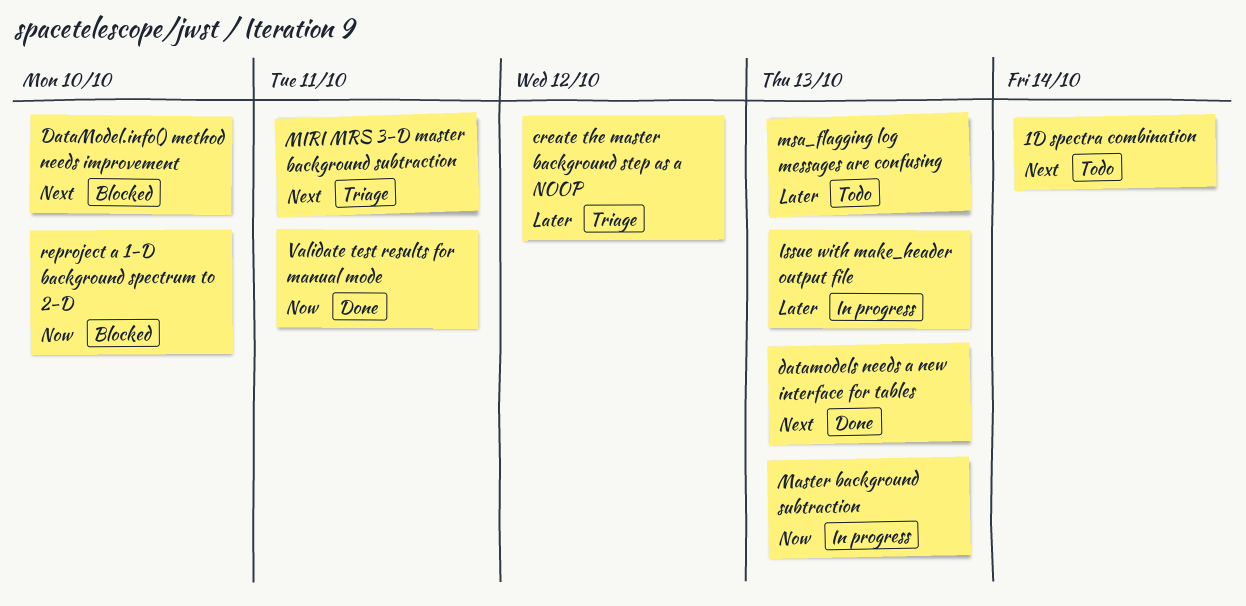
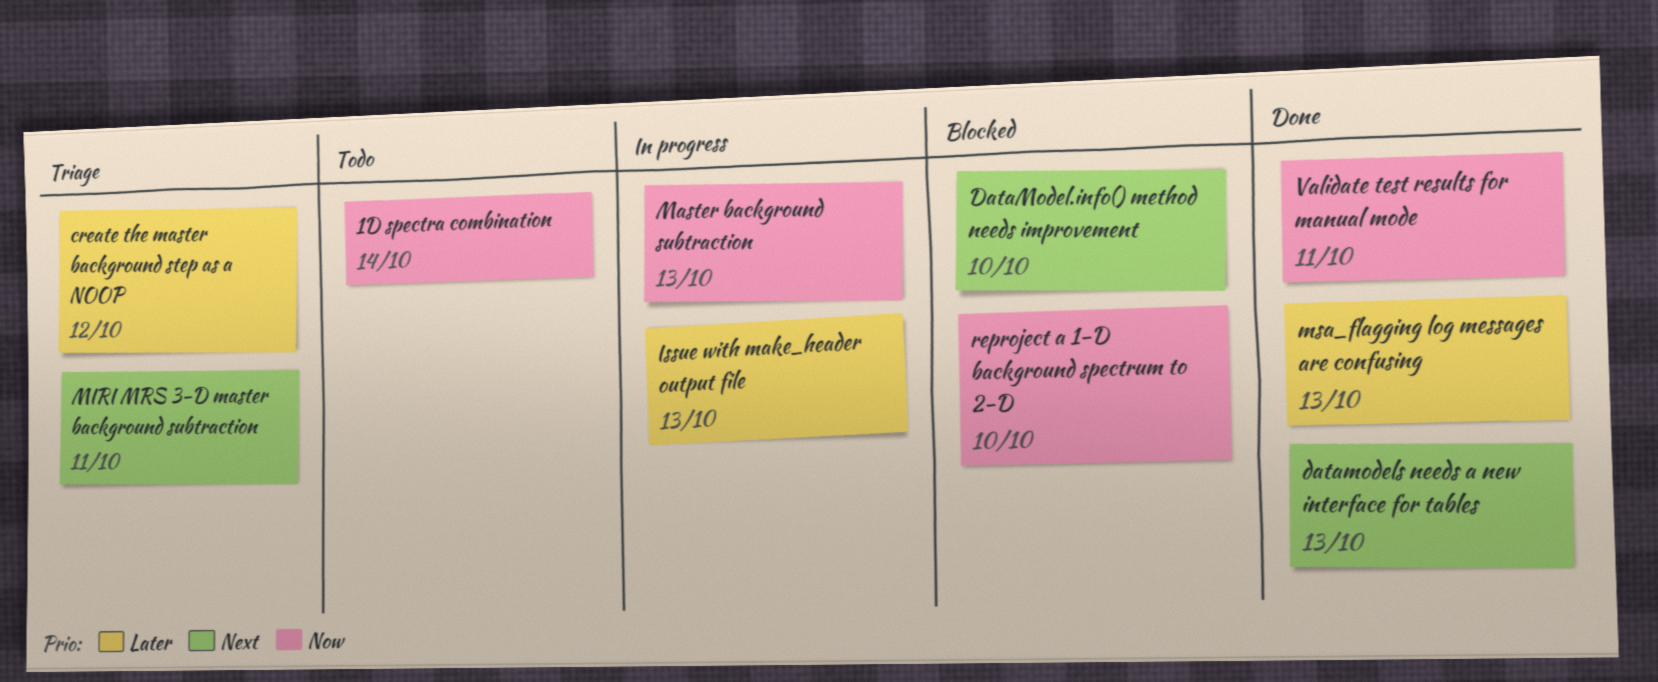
1D spectra combination, priority: Next -> Now
msa_flagging log messages are confusing, status: Todo -> Done

